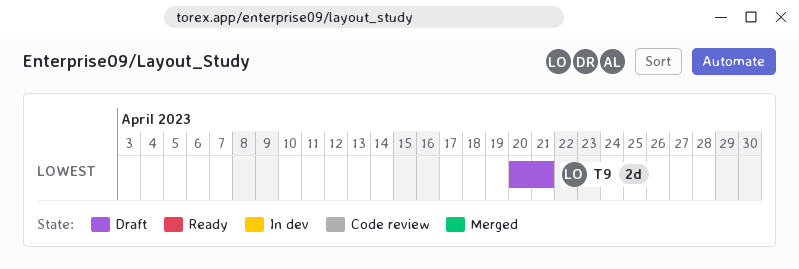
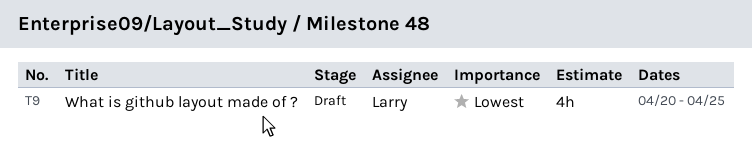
T9, estimate: 2d -> 4h
T9, due: Apr 21 -> Apr 25

